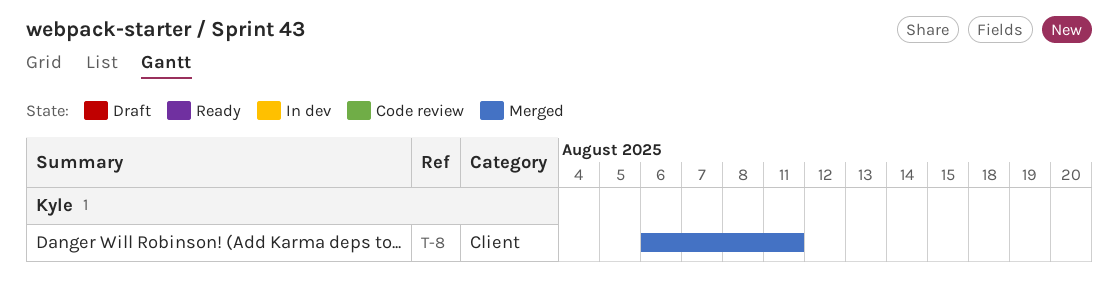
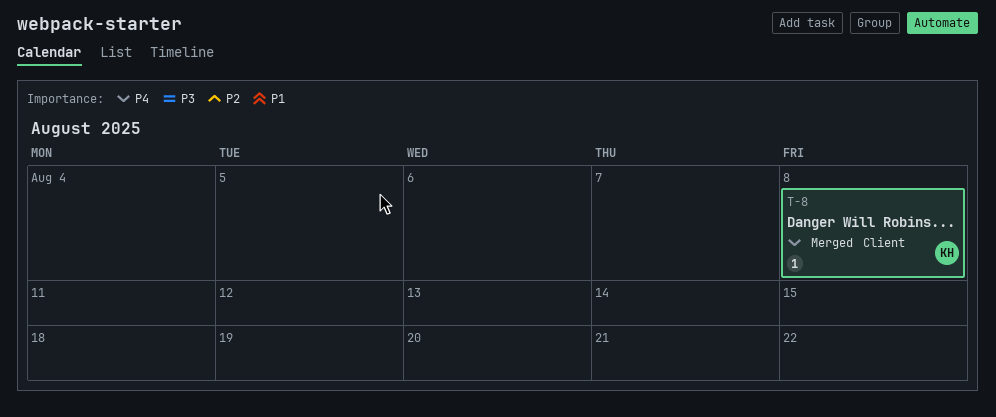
T-8, due: Aug 11 -> Aug 8

